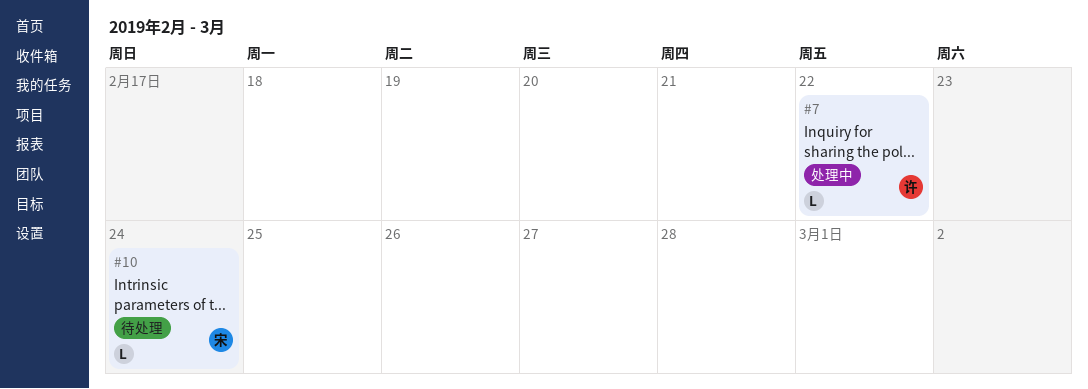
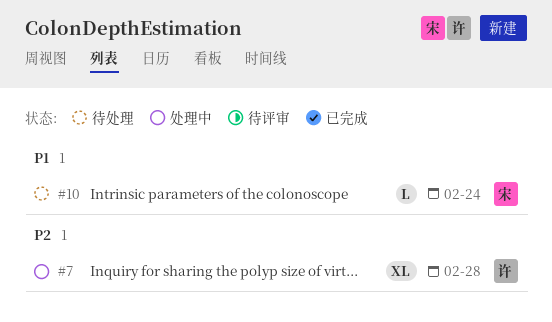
#7, estimate: L -> XL
#7, due: Feb 22 -> Feb 28

